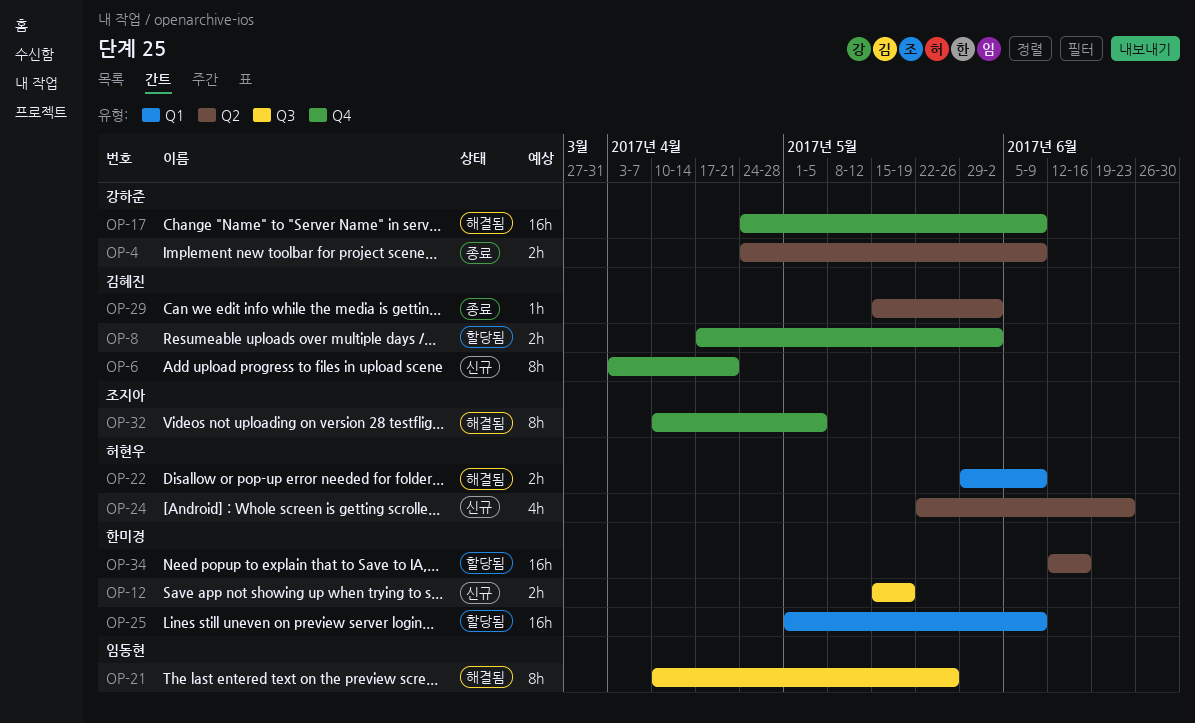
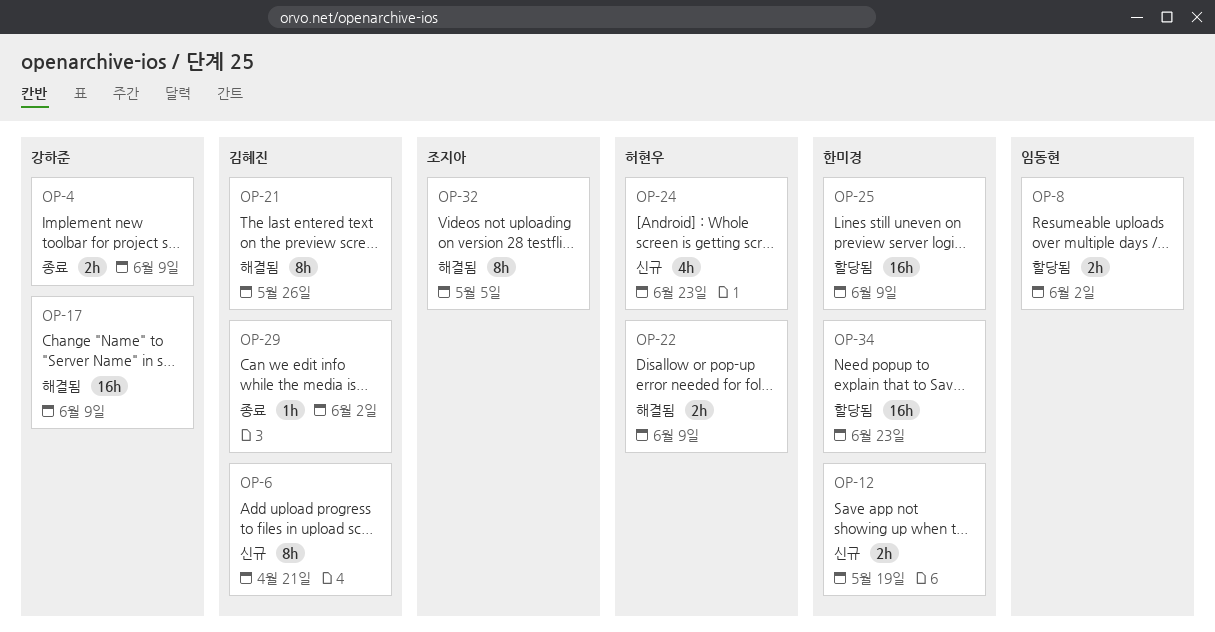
OP-8, owner: 김혜진 -> 임동현
OP-21, owner: 임동현 -> 김혜진
OP-34, due: Jun 16 -> Jun 23

